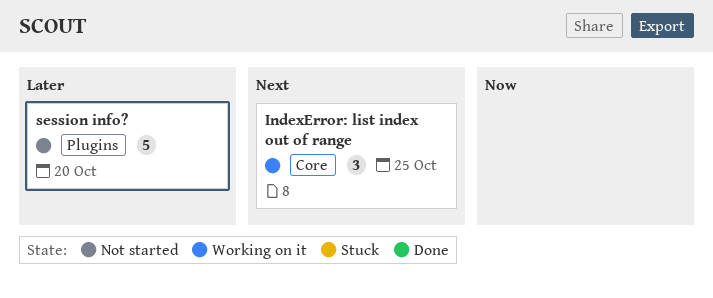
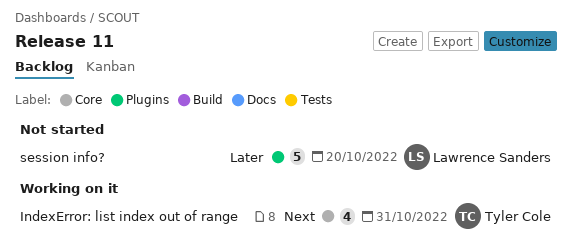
IndexError: list index out of range, estimate: 3 -> 4
IndexError: list index out of range, due: Oct 25 -> Oct 31

